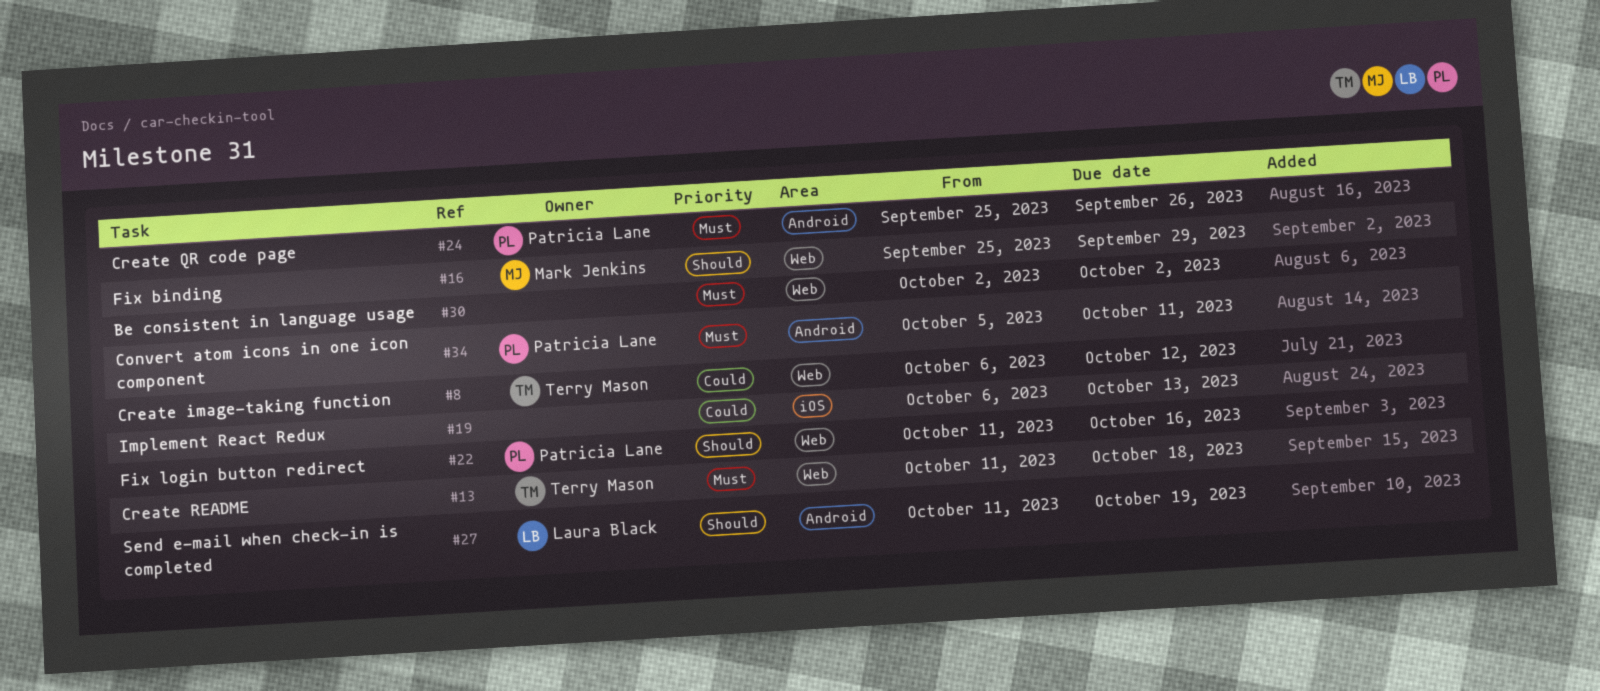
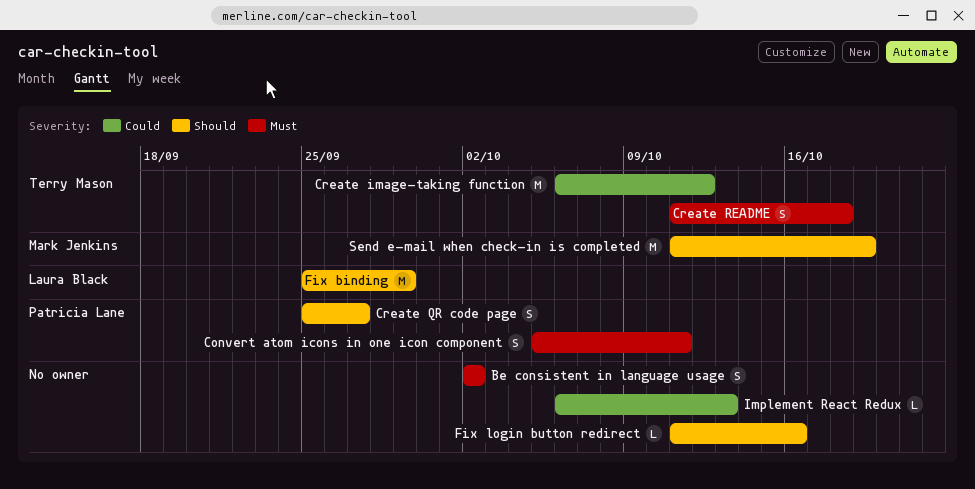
Create QR code page, priority: Must -> Should
Create QR code page, due: Sep 26 -> Sep 27
Fix binding, owner: Mark Jenkins -> Laura Black
Fix login button redirect, owner: Patricia Lane -> none
Send e-mail when check-in is completed, owner: Laura Black -> Mark Jenkins

